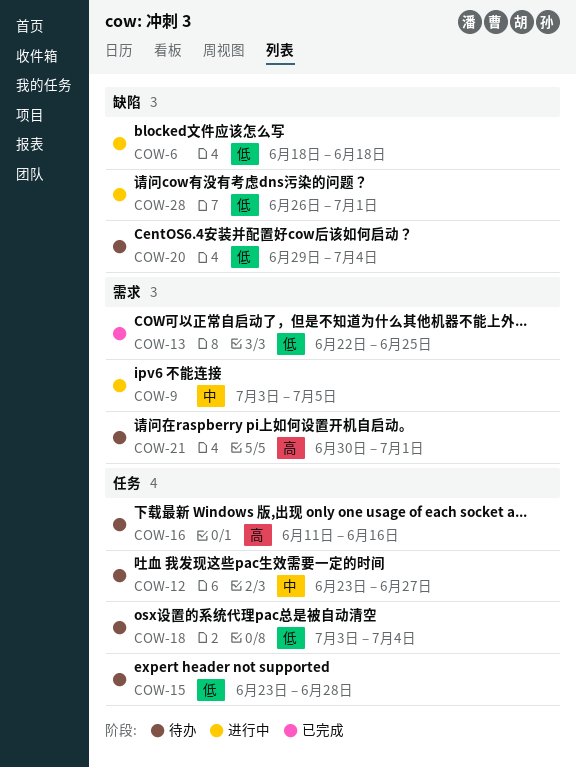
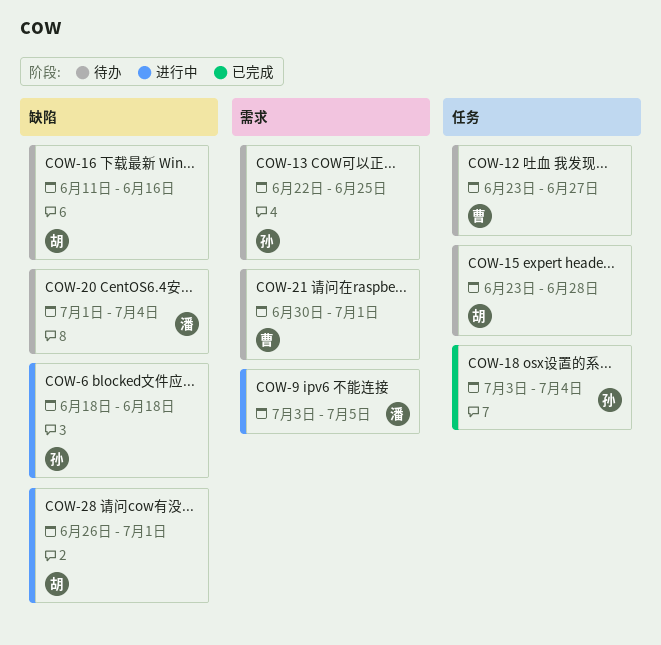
COW-13, status: 已完成 -> 待办
COW-16, label: 任务 -> 缺陷
COW-18, status: 待办 -> 已完成
COW-20, start: Jun 29 -> Jul 1

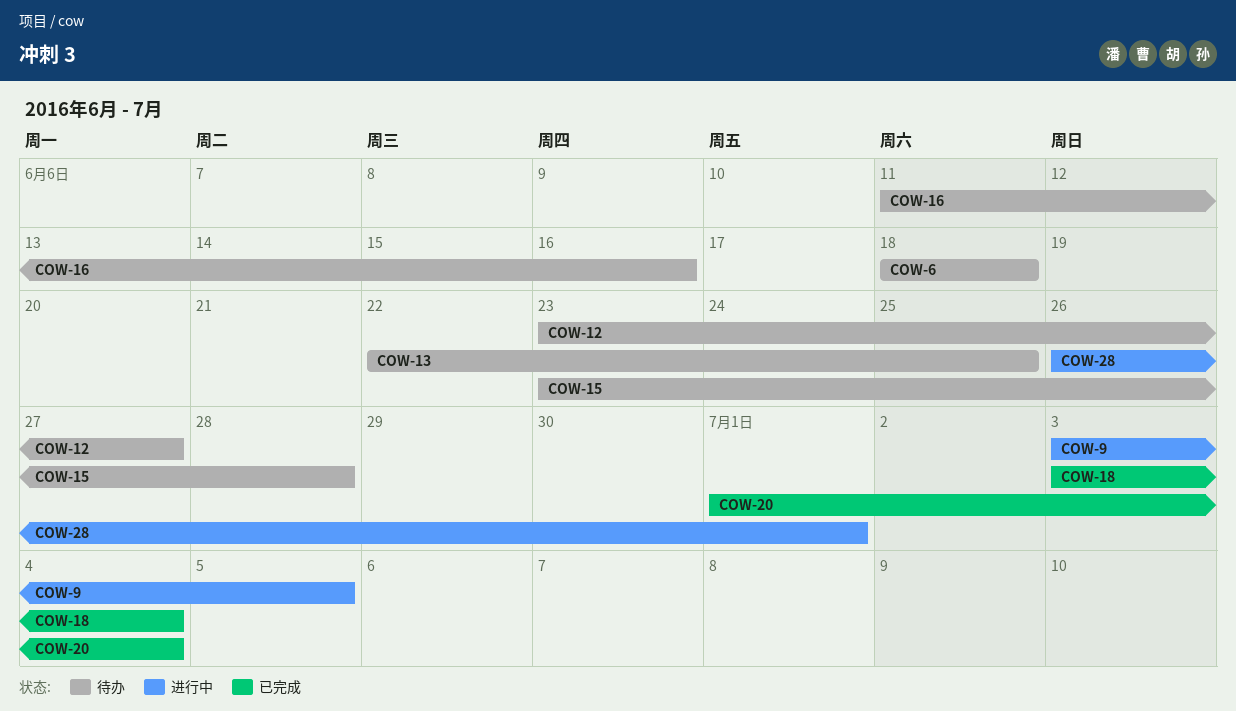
COW-6, status: 进行中 -> 待办
COW-20, status: 待办 -> 已完成
COW-21: present -> none

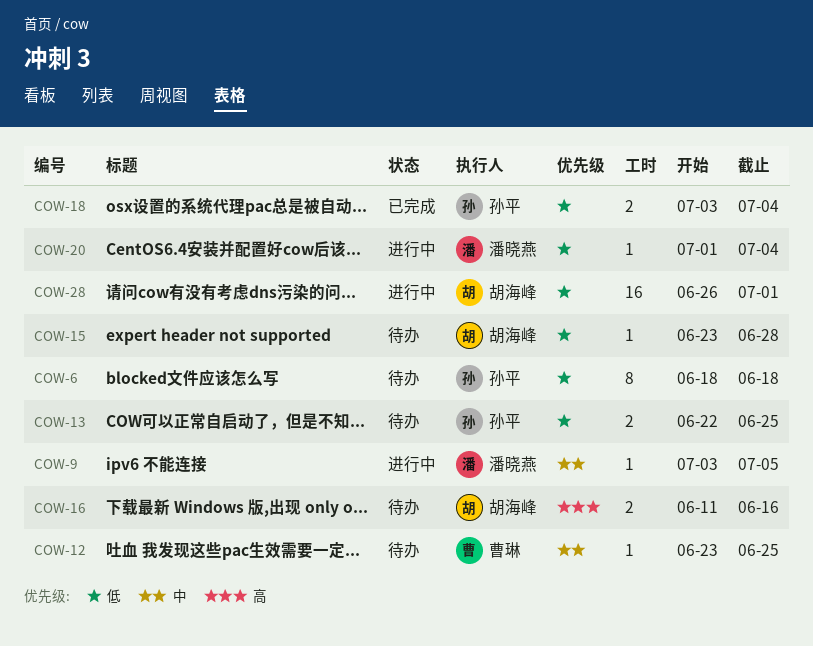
COW-12, due: Jun 27 -> Jun 25
COW-20, status: 已完成 -> 进行中

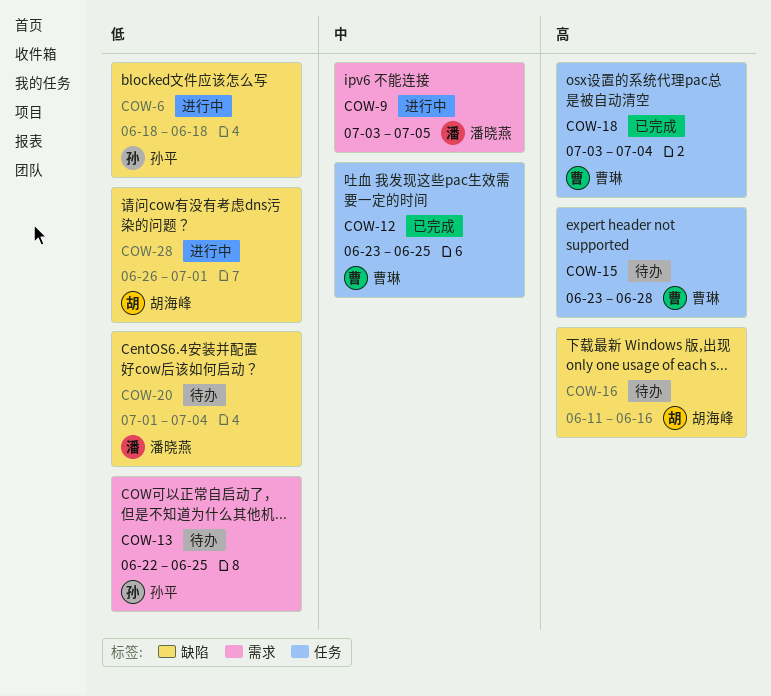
COW-6, status: 待办 -> 进行中
COW-12, status: 待办 -> 已完成
COW-15, owner: 胡海峰 -> 曹琳
COW-15, priority: 低 -> 高
COW-18, owner: 孙平 -> 曹琳
COW-18, priority: 低 -> 高
COW-20, status: 进行中 -> 待办

